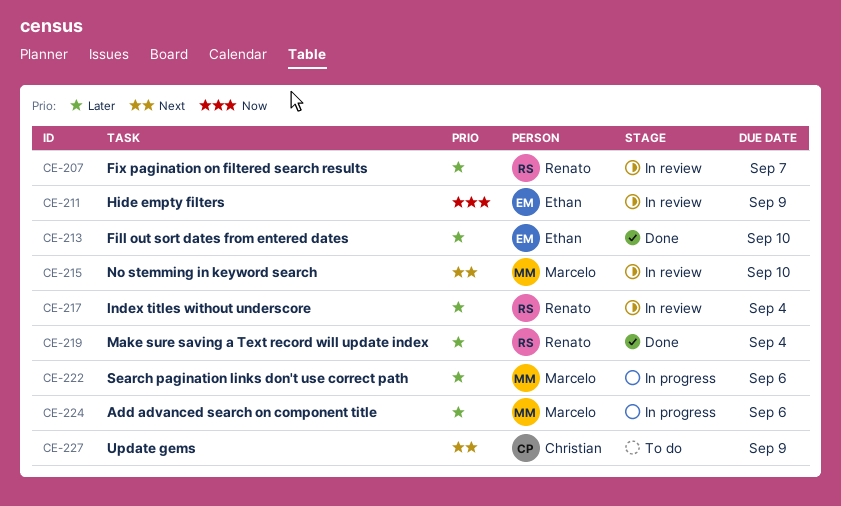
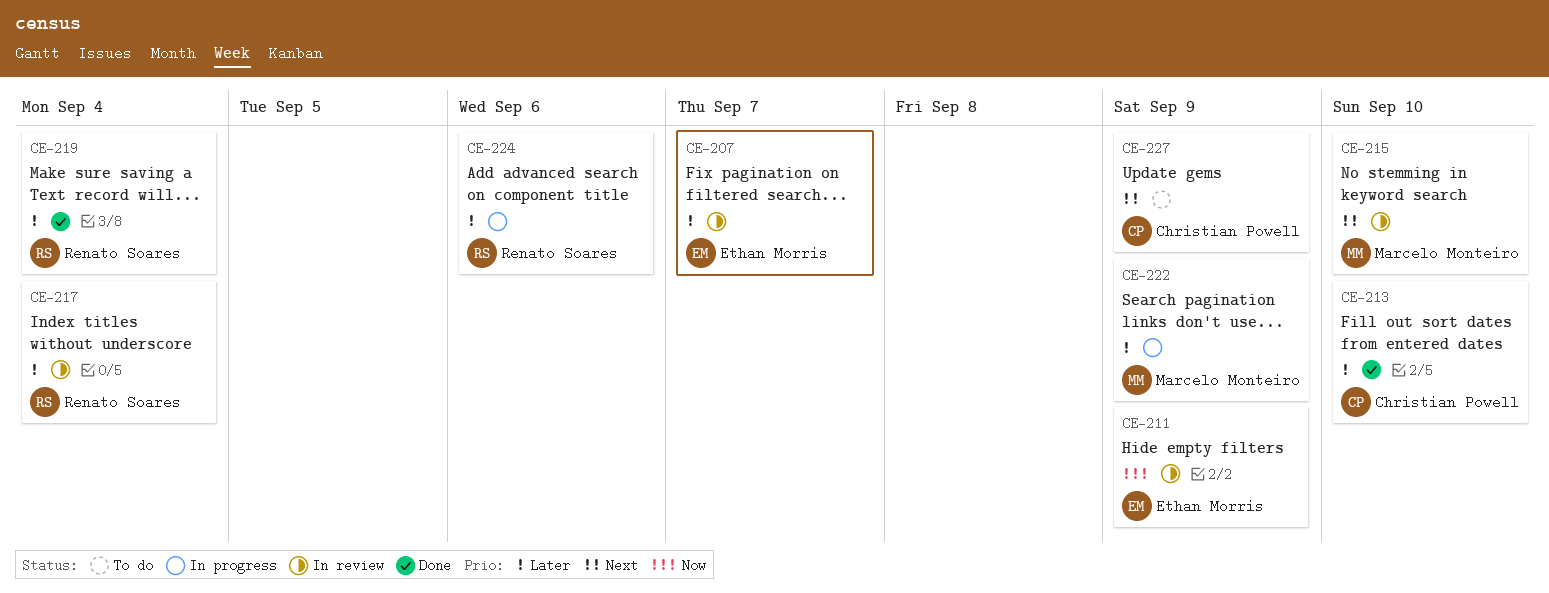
CE-207, owner: Renato Soares -> Ethan Morris
CE-213, owner: Ethan Morris -> Christian Powell
CE-222, due: Sep 6 -> Sep 9
CE-224, owner: Marcelo Monteiro -> Renato Soares

